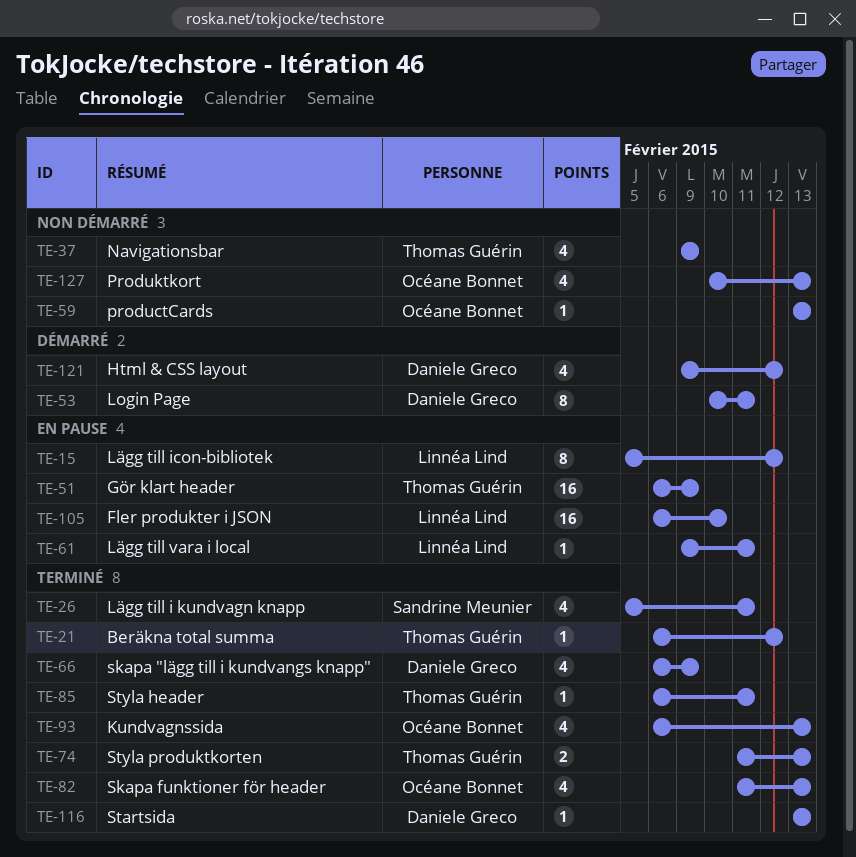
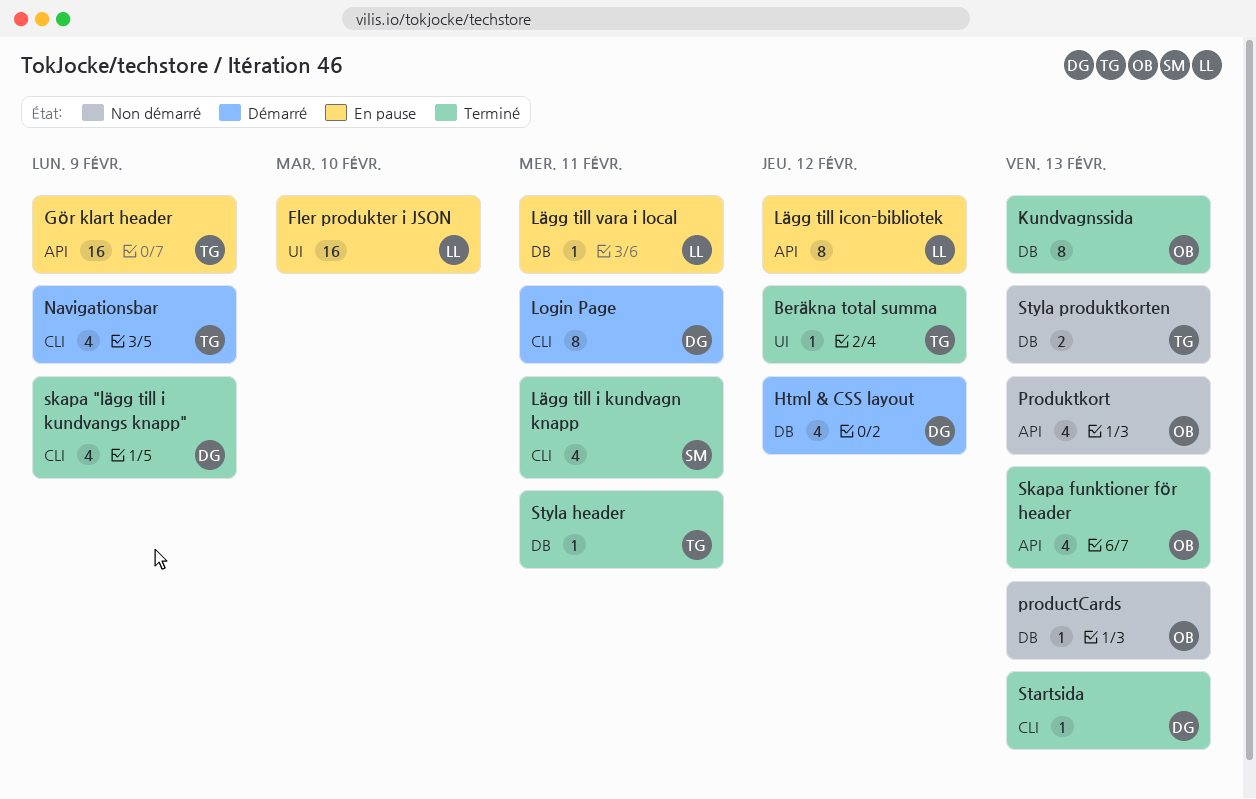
Kundvagnssida, estimate: 4 -> 8
Navigationsbar, status: Non démarré -> Démarré
Styla produktkorten, status: Terminé -> Non démarré

